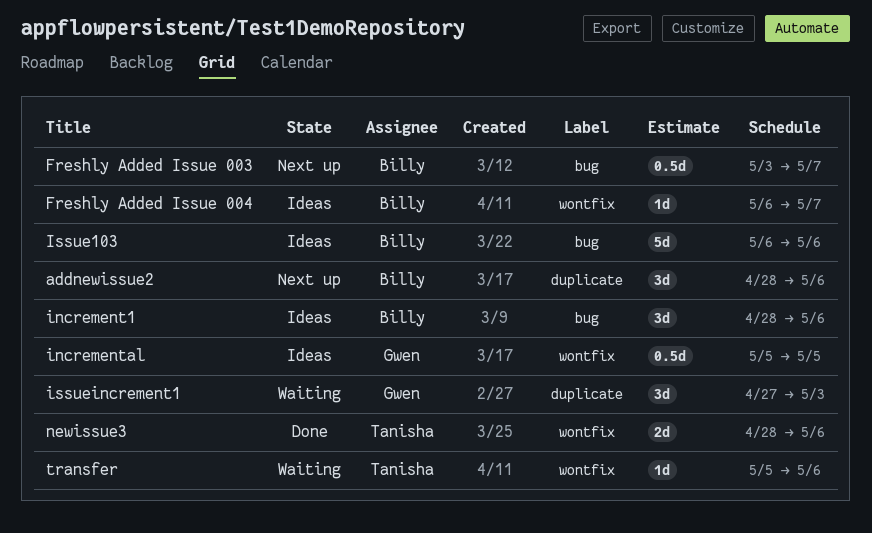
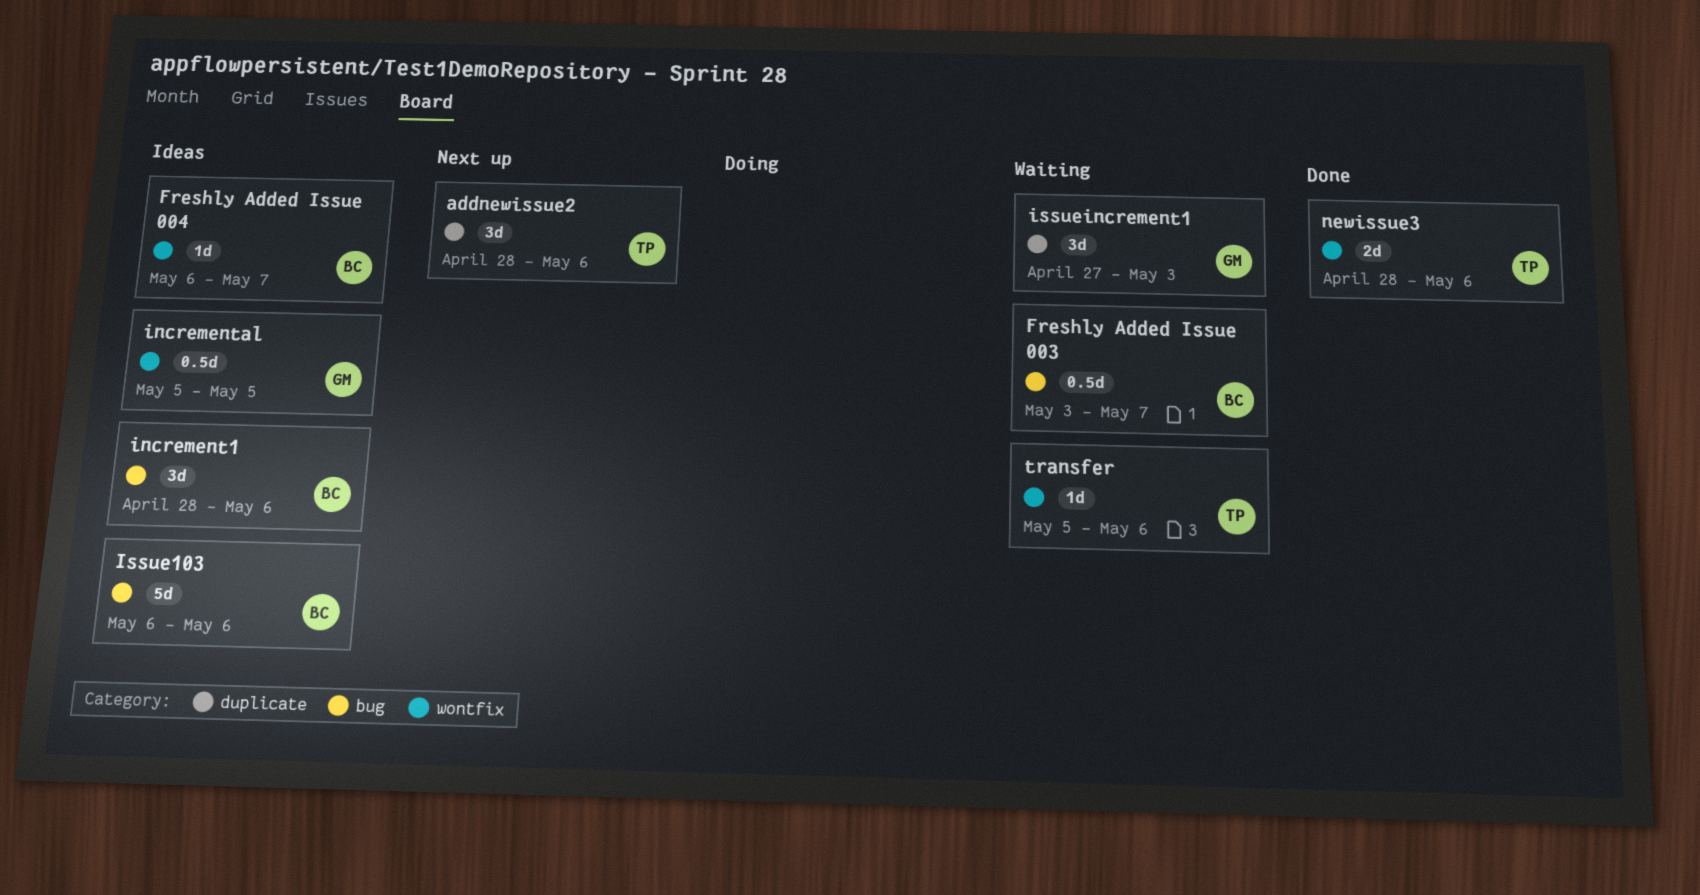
addnewissue2, owner: Billy -> Tanisha
Freshly Added Issue 003, status: Next up -> Waiting

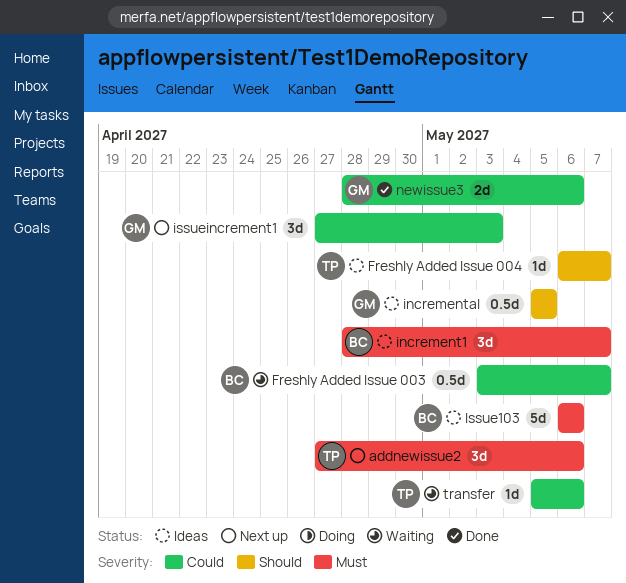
addnewissue2, start: Apr 28 -> Apr 27
Freshly Added Issue 004, owner: BC -> TP
increment1, due: May 6 -> May 7
issueincrement1, status: Waiting -> Next up
newissue3, owner: TP -> GM

